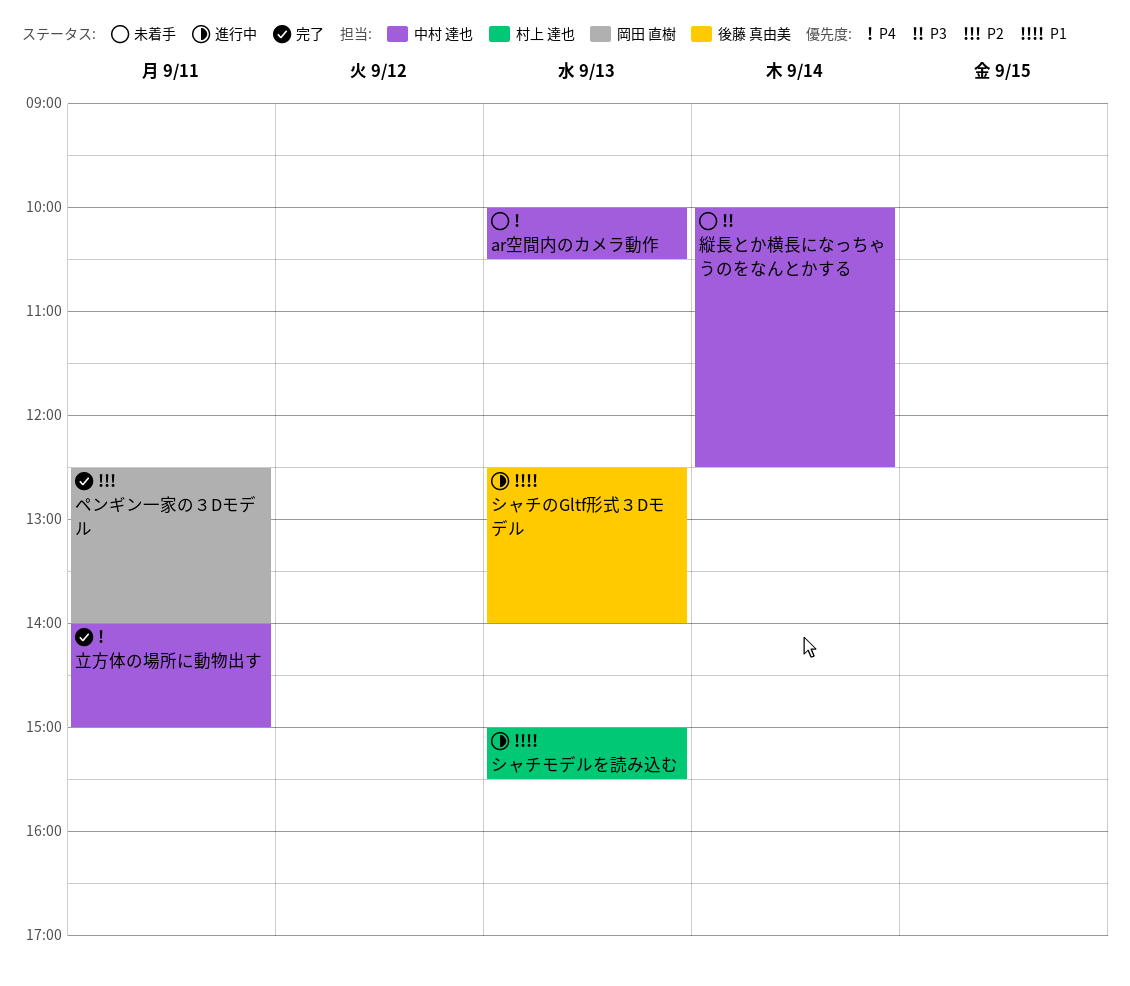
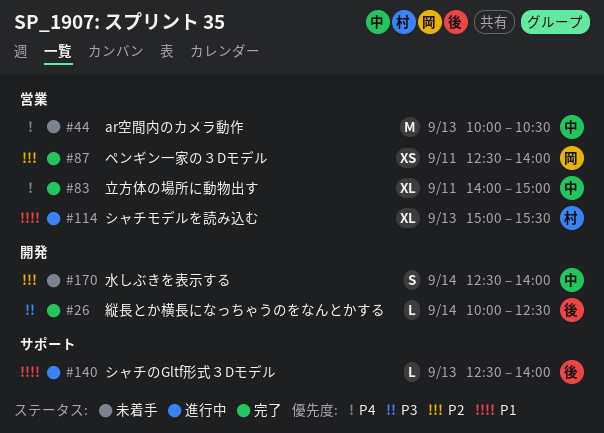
水しぶきを表示する: none -> present
縦長とか横長になっちゃうのをなんとかする, status: 未着手 -> 完了
縦長とか横長になっちゃうのをなんとかする, owner: 中村 達也 -> 後藤 真由美

